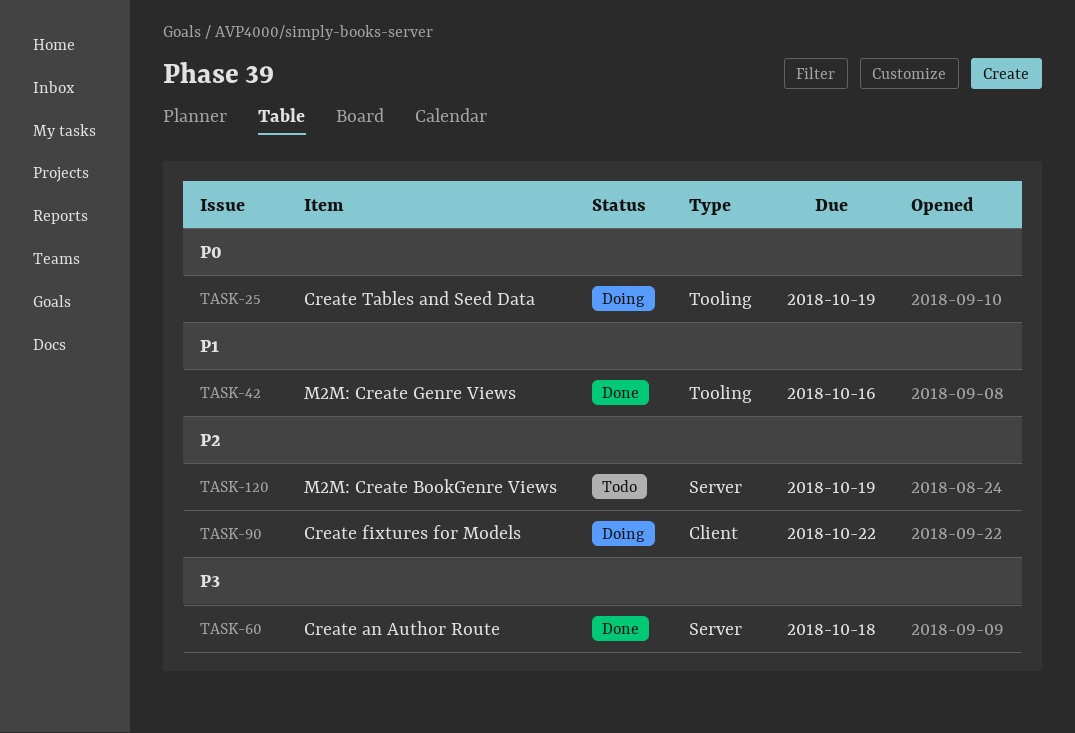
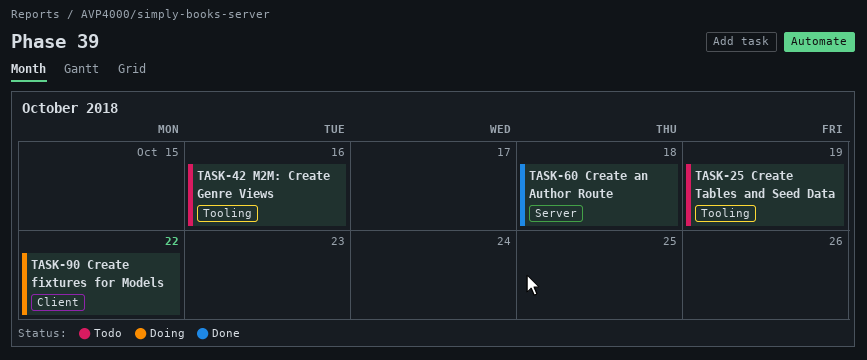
TASK-25, status: Doing -> Todo
TASK-42, status: Done -> Todo
TASK-120: present -> none

